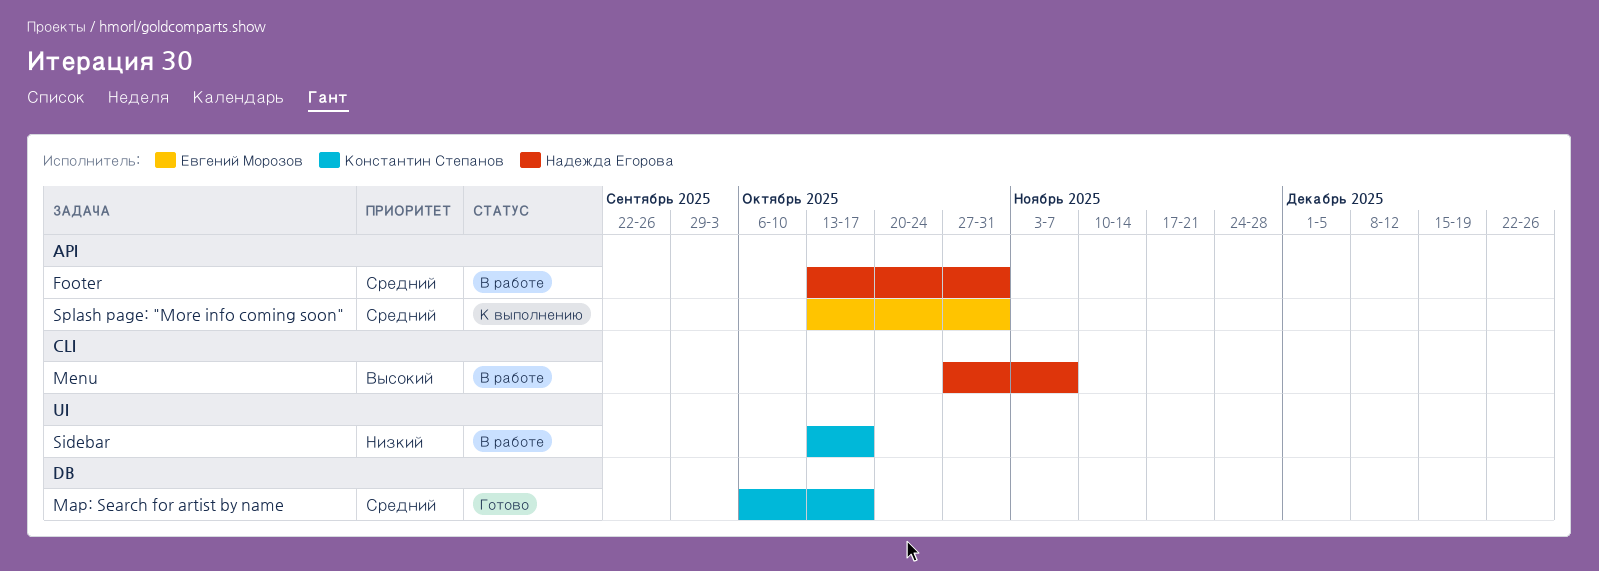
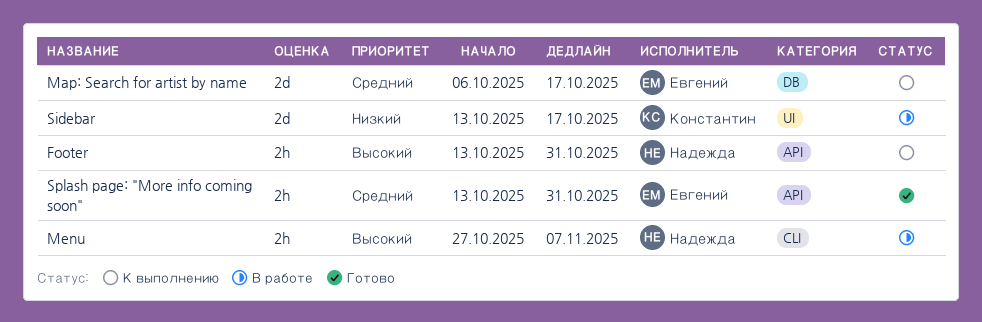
Footer, status: В работе -> К выполнению
Footer, priority: Средний -> Высокий
Map: Search for artist by name, status: Готово -> К выполнению
Map: Search for artist by name, owner: Константин Степанов -> Евгений Морозов
Splash page: "More info coming soon", status: К выполнению -> Готово

